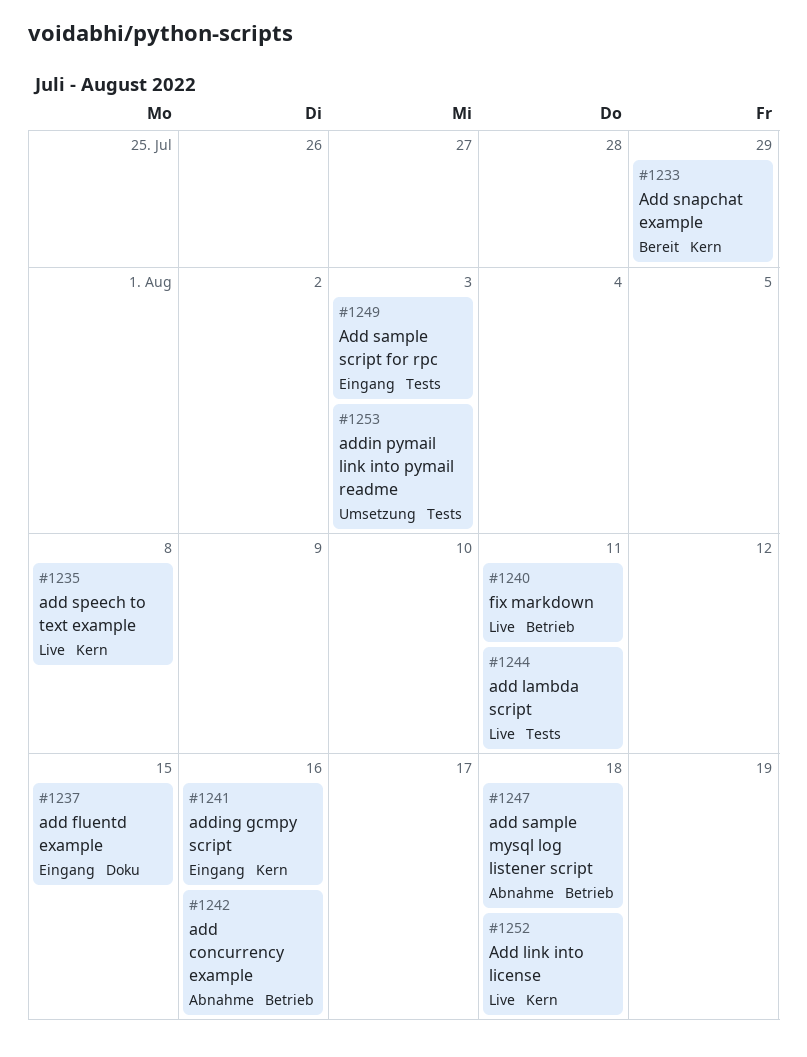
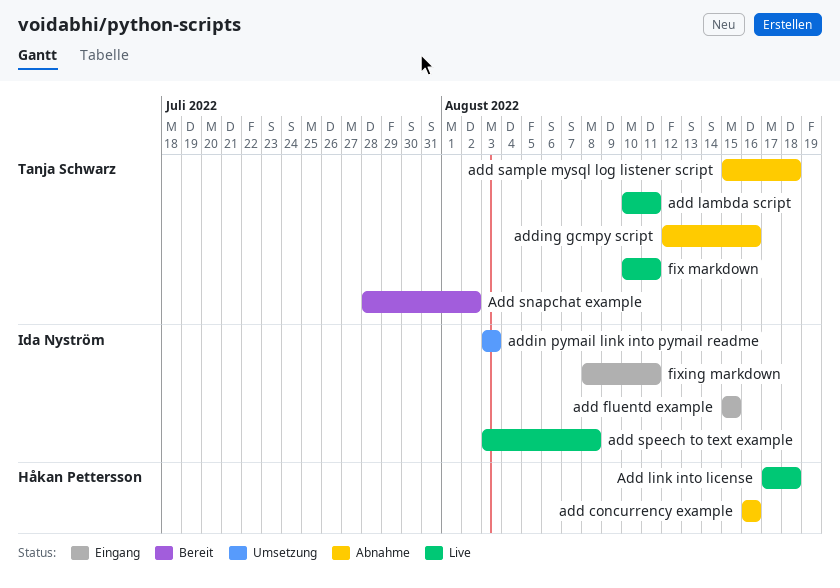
Add sample script for rpc: present -> none
Add snapchat example, due: Jul 29 -> Aug 2
adding gcmpy script, status: Eingang -> Abnahme
fixing markdown: none -> present

